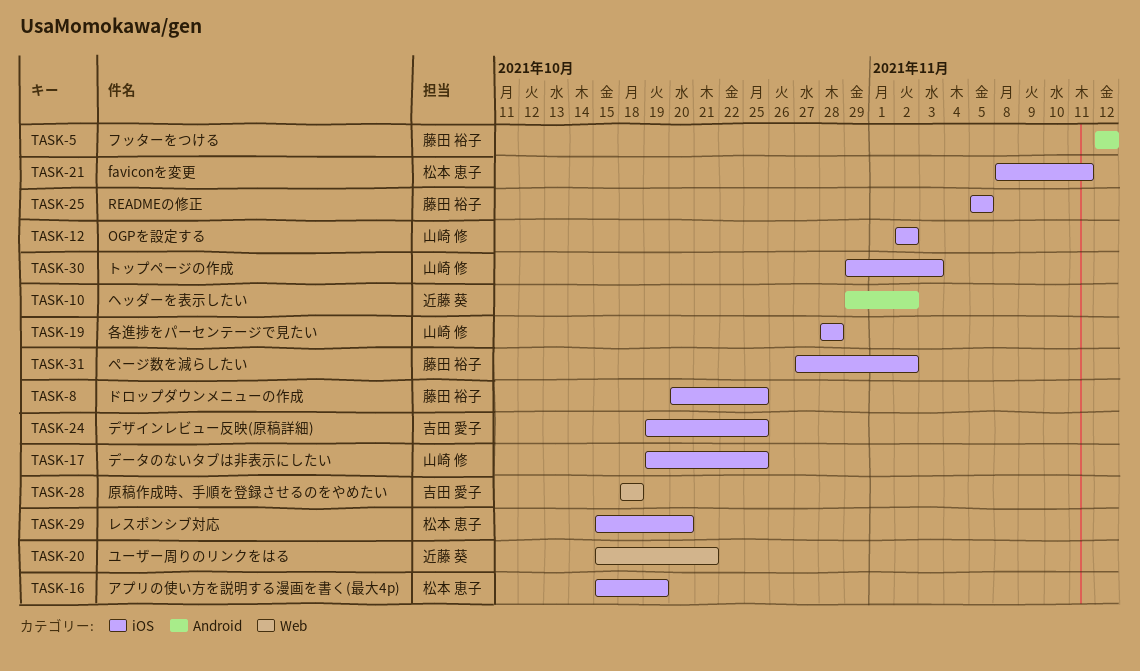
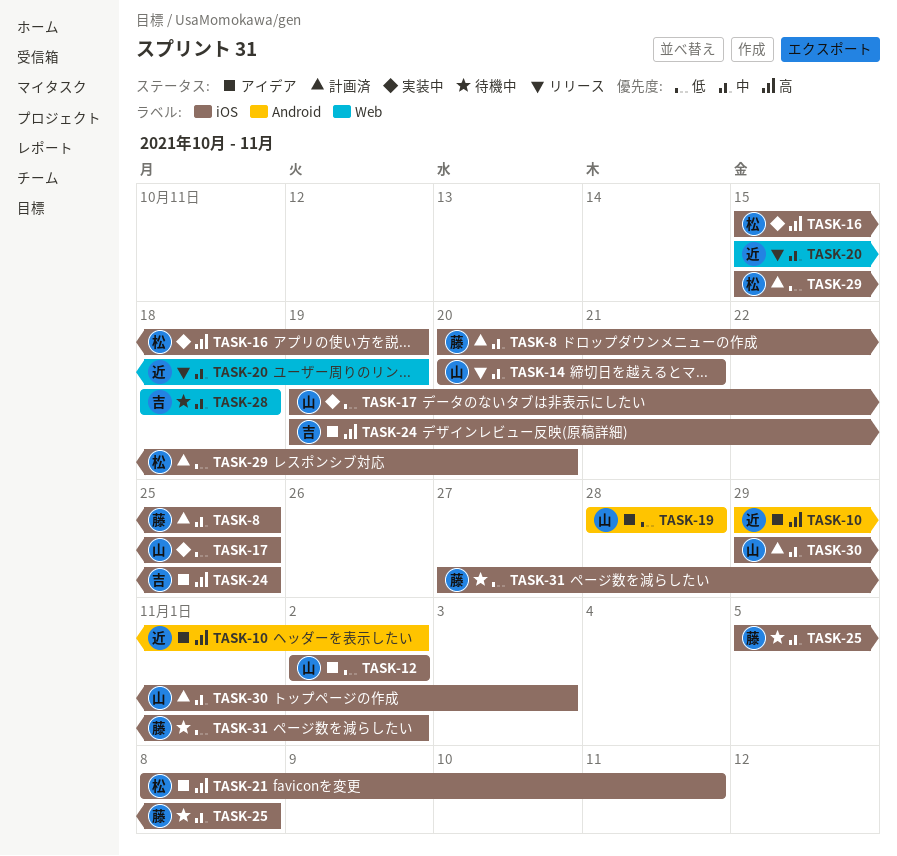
TASK-5: present -> none
TASK-14: none -> present
TASK-19, label: iOS -> Android
TASK-20, due: Oct 21 -> Oct 19
TASK-25, due: Nov 5 -> Nov 8

